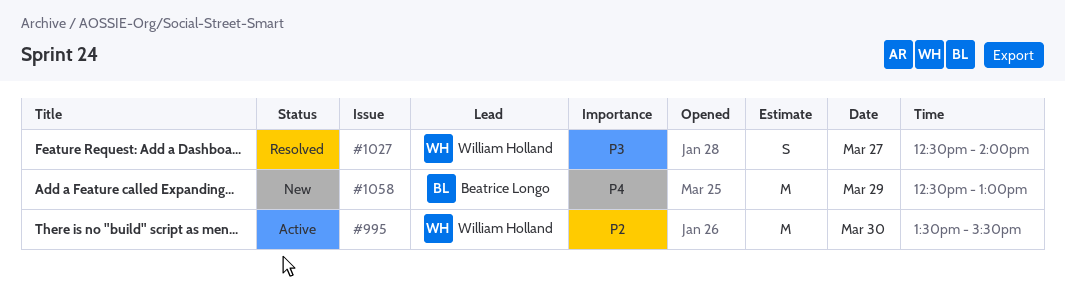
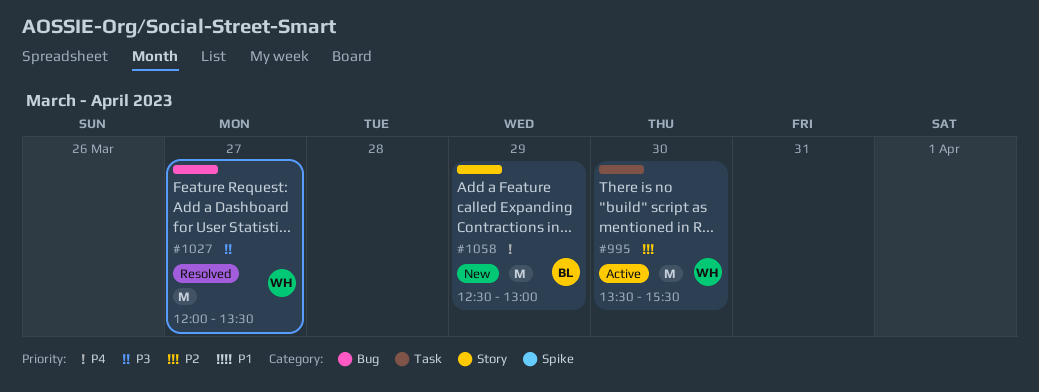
#1027, estimate: S -> M
#1027, begins: 12:30 -> 12:00
#1027, ends: 14:00 -> 13:30

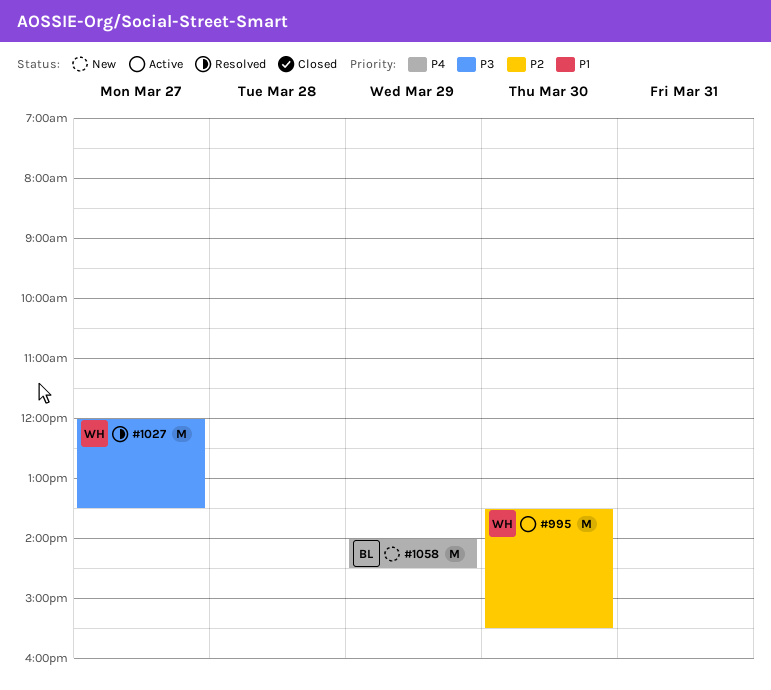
#1058, begins: 12:30 -> 14:00
#1058, ends: 13:00 -> 14:30

